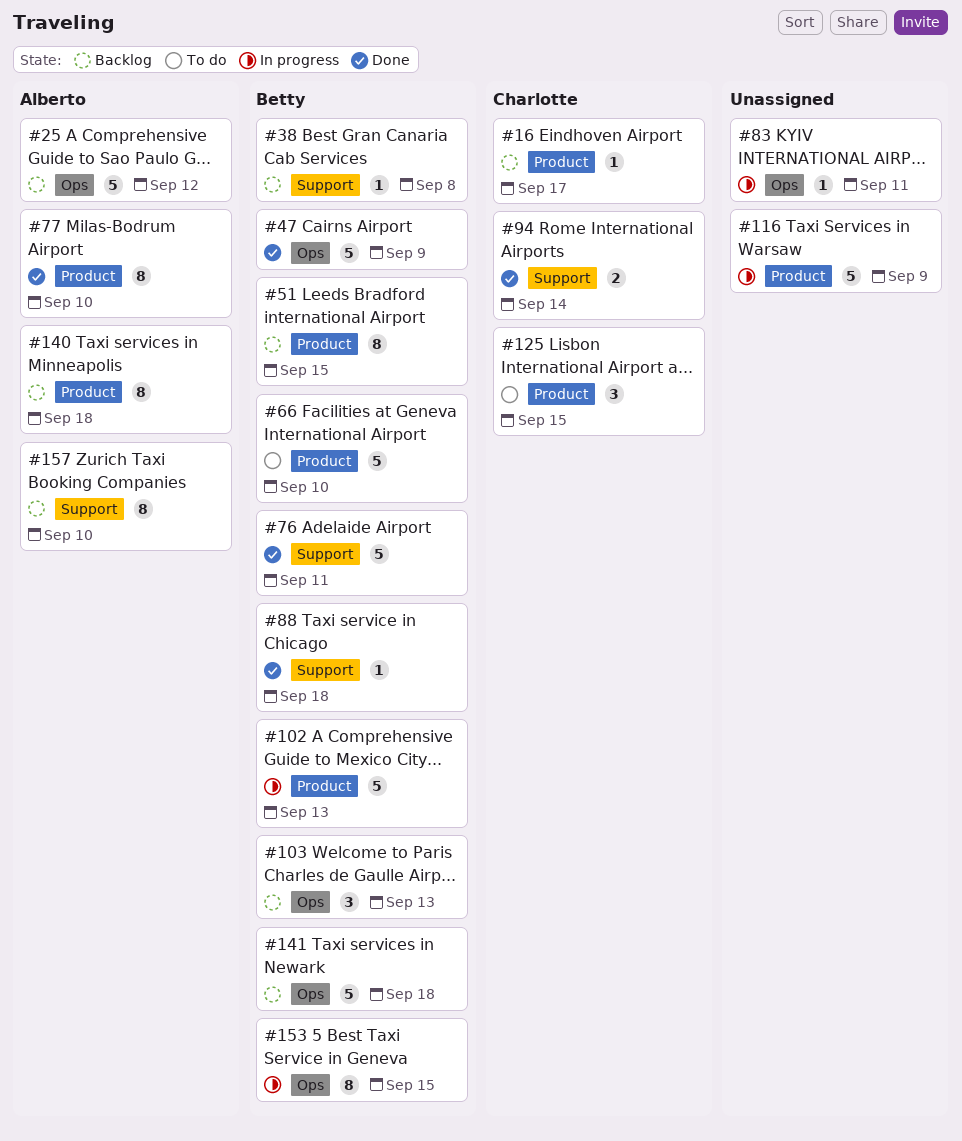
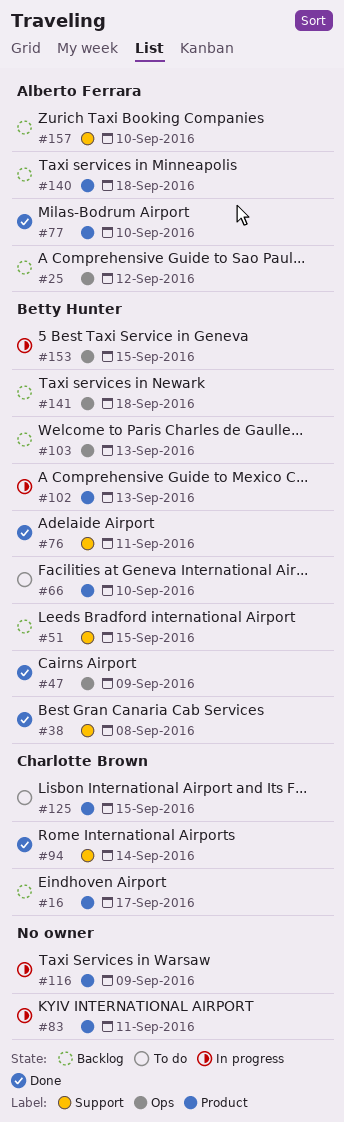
#38, status: Backlog -> Done
#51, label: Product -> Support
#83, label: Ops -> Product
#88: present -> none

